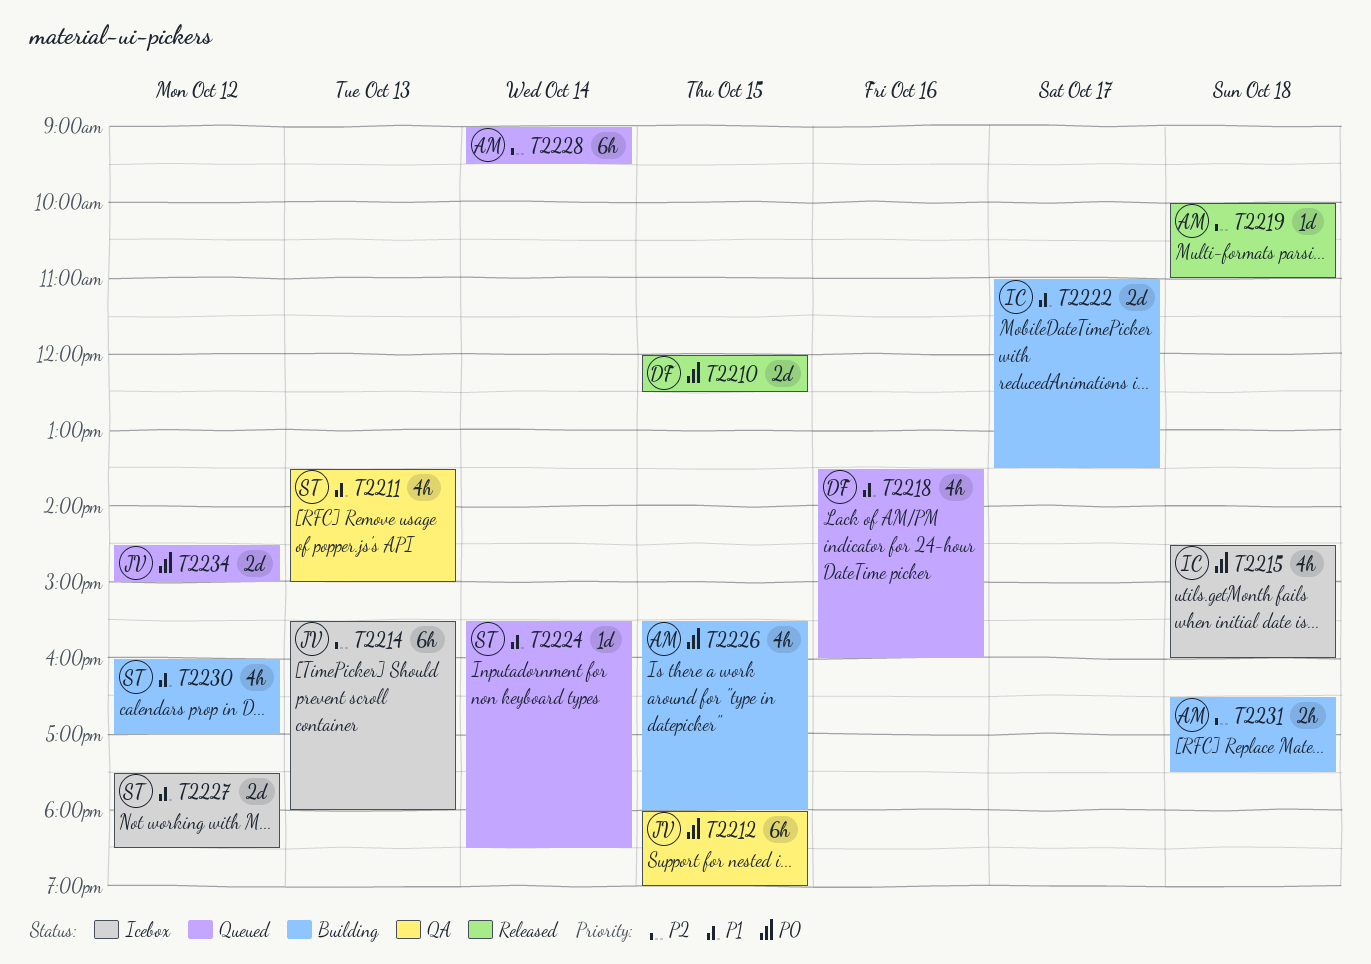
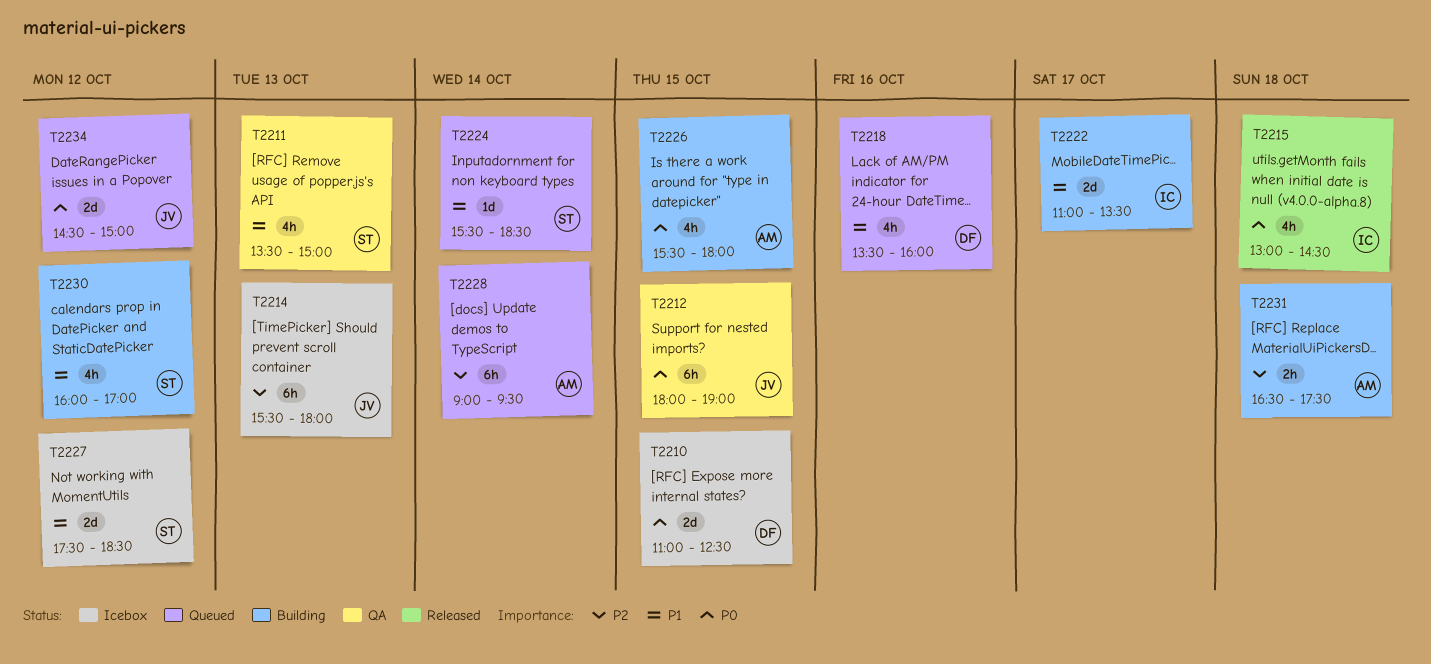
T2210, status: Released -> Icebox
T2210, begins: 12:00 -> 11:00
T2215, status: Icebox -> Released
T2215, begins: 14:30 -> 13:00
T2215, ends: 16:00 -> 14:30
T2219: present -> none

